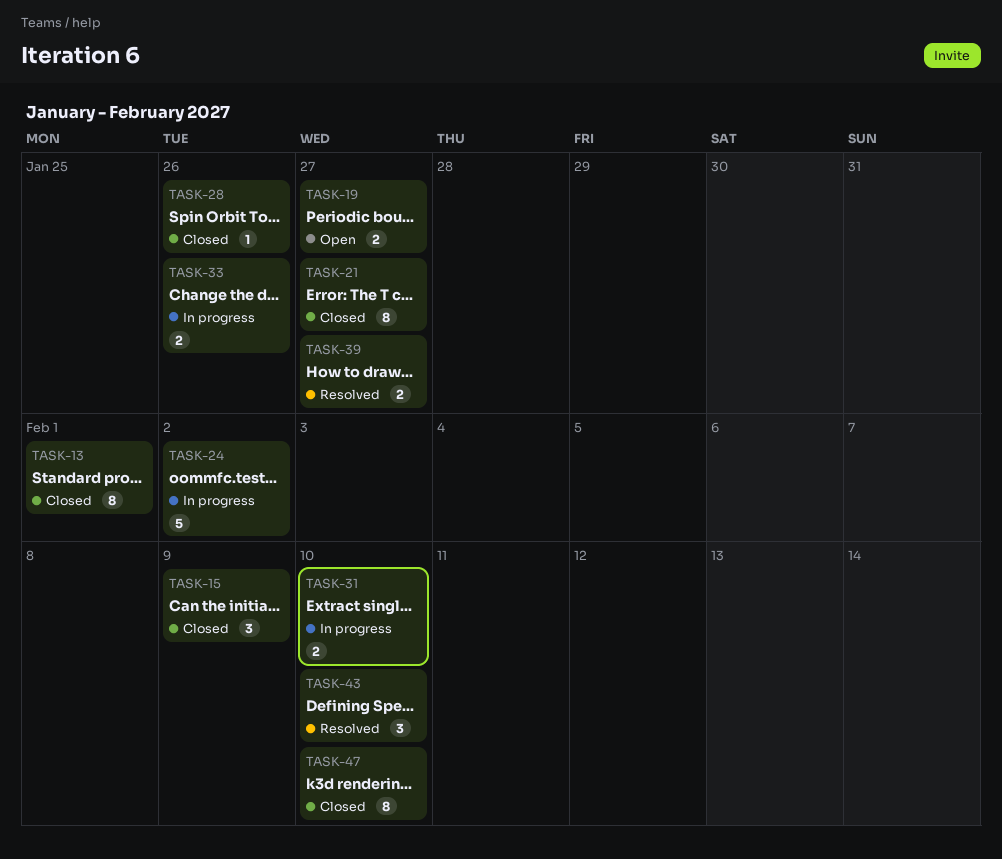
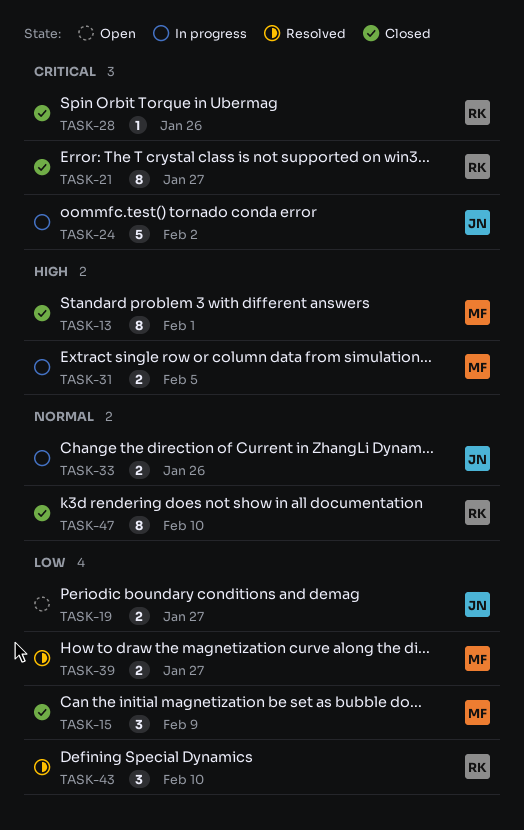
TASK-31, due: Feb 10 -> Feb 5

